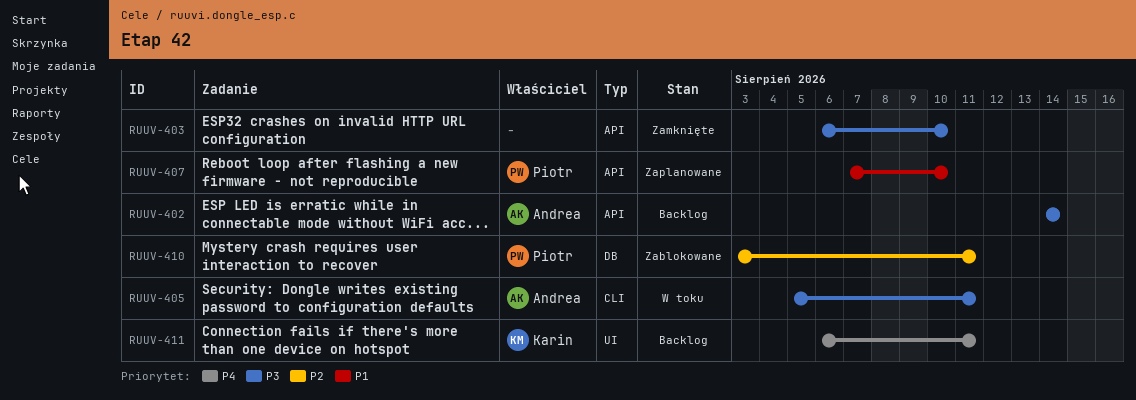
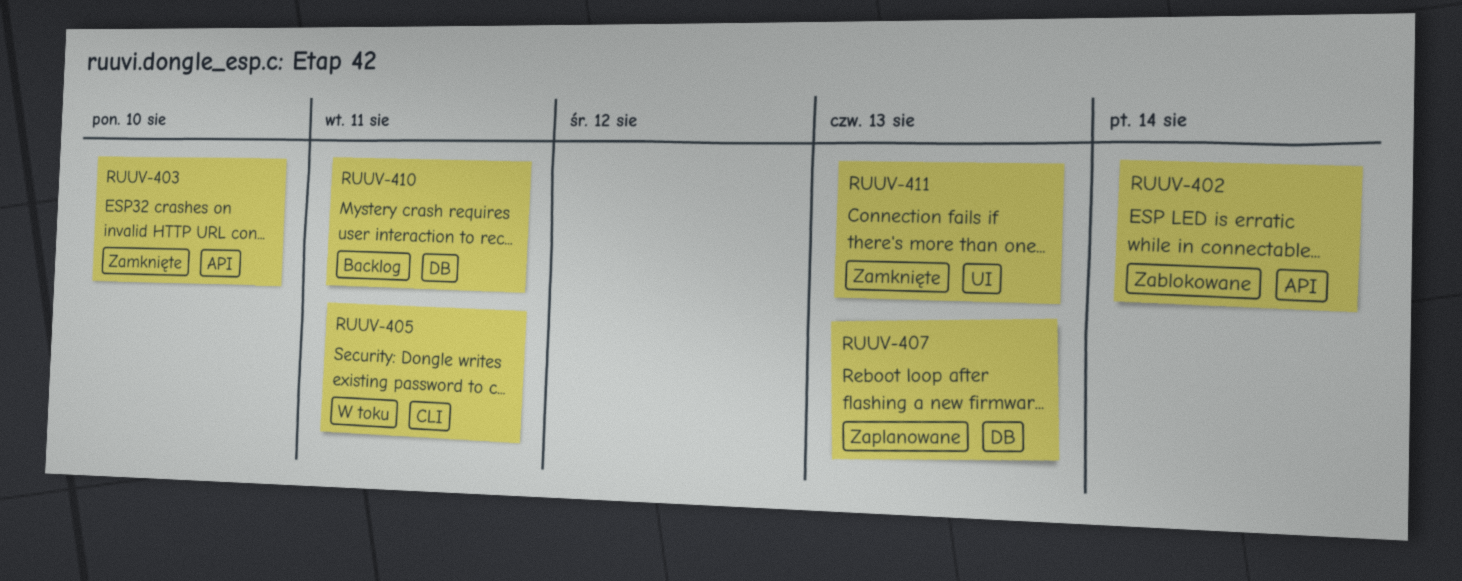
RUUV-402, status: Backlog -> Zablokowane
RUUV-407, label: API -> DB
RUUV-407, due: Aug 10 -> Aug 13
RUUV-410, status: Zablokowane -> Backlog
RUUV-411, status: Backlog -> Zamknięte
RUUV-411, due: Aug 11 -> Aug 13

